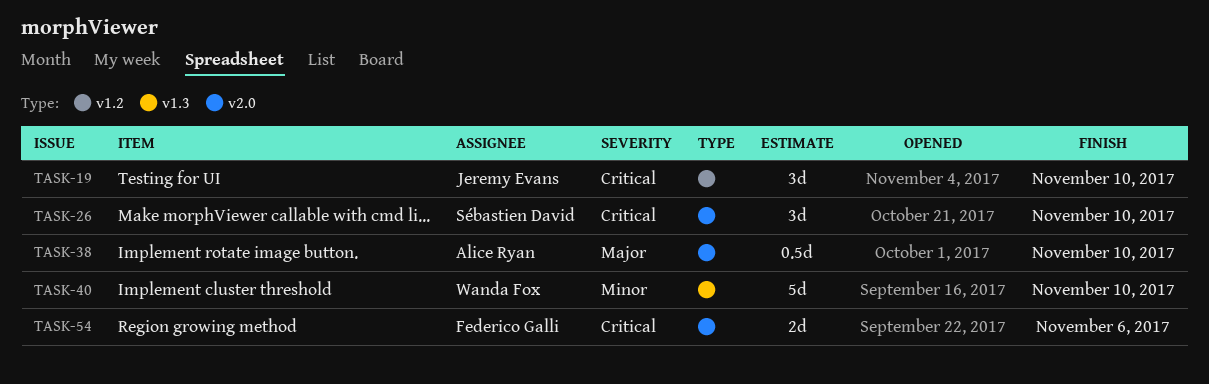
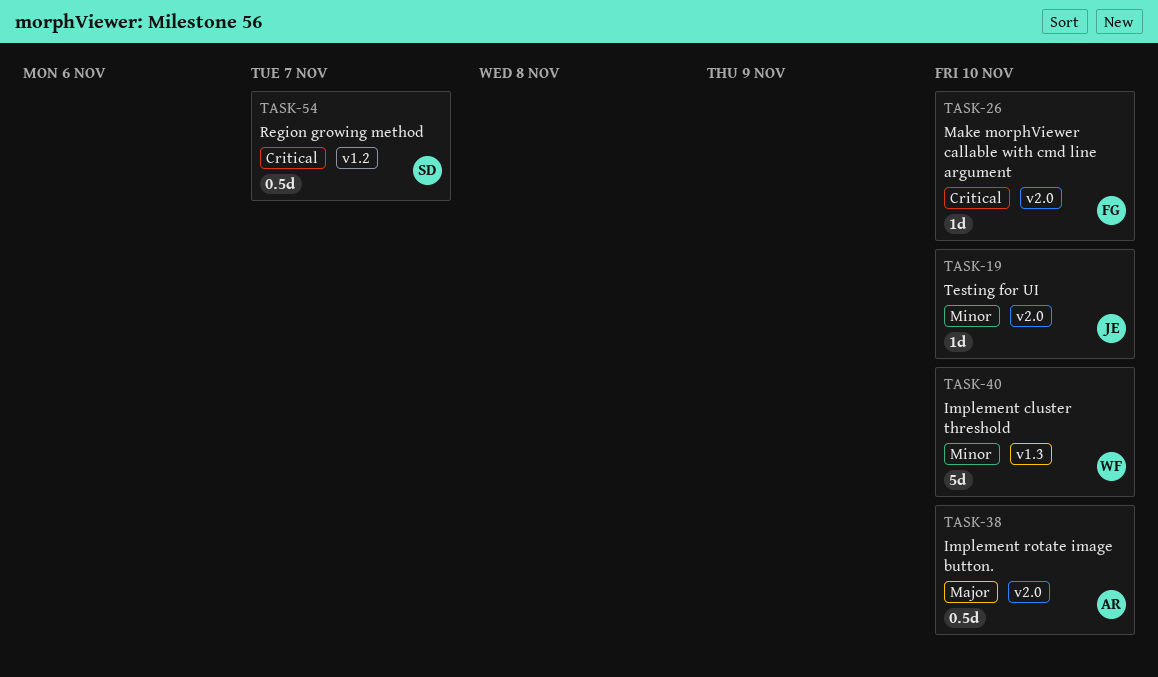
TASK-19, priority: Critical -> Minor
TASK-19, label: v1.2 -> v2.0
TASK-19, estimate: 3d -> 1d
TASK-26, owner: Sébastien David -> Federico Galli
TASK-26, estimate: 3d -> 1d
TASK-54, owner: Federico Galli -> Sébastien David
TASK-54, label: v2.0 -> v1.2
TASK-54, estimate: 2d -> 0.5d
TASK-54, due: Nov 6 -> Nov 7

